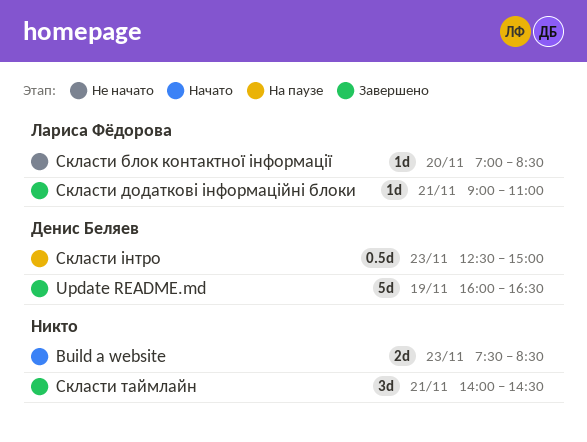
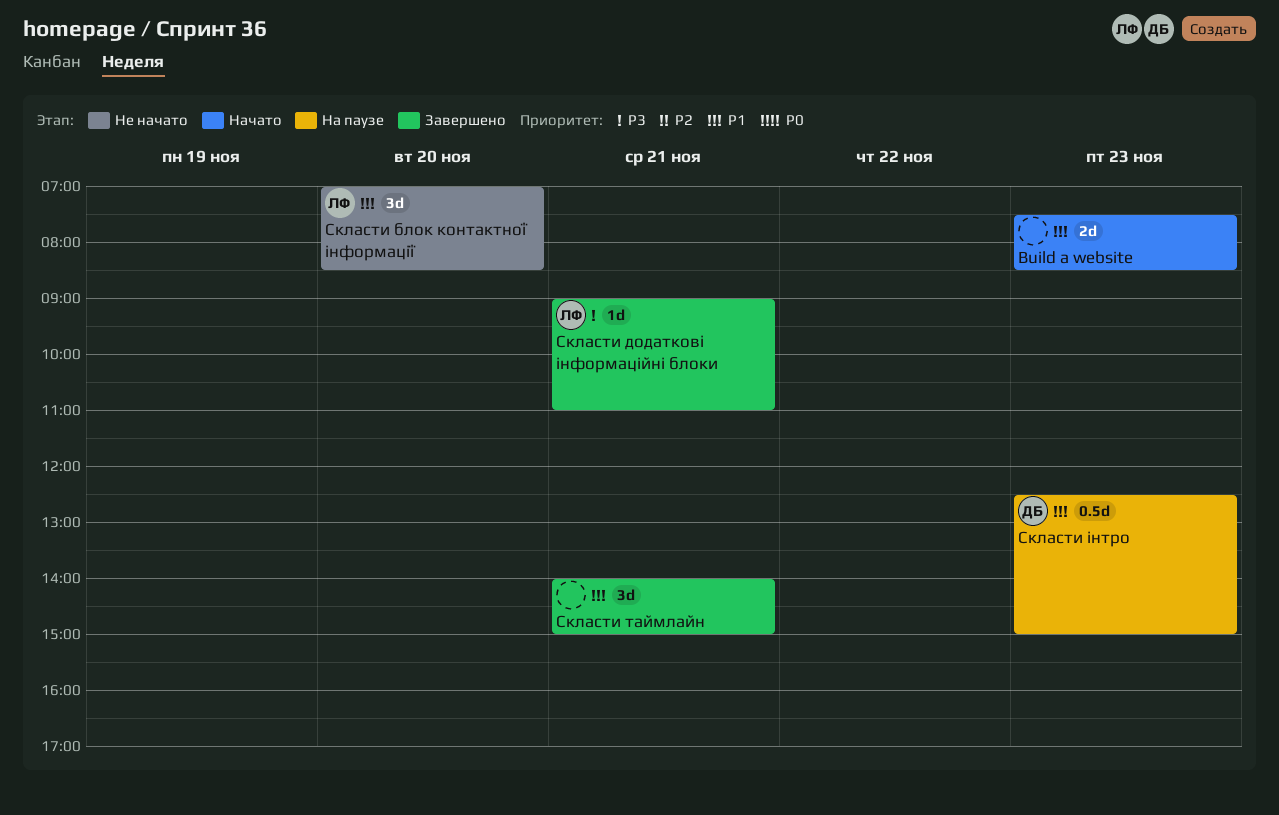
Update README.md: present -> none
Скласти блок контактної інформації, estimate: 1d -> 3d
Скласти таймлайн, ends: 14:30 -> 15:00

